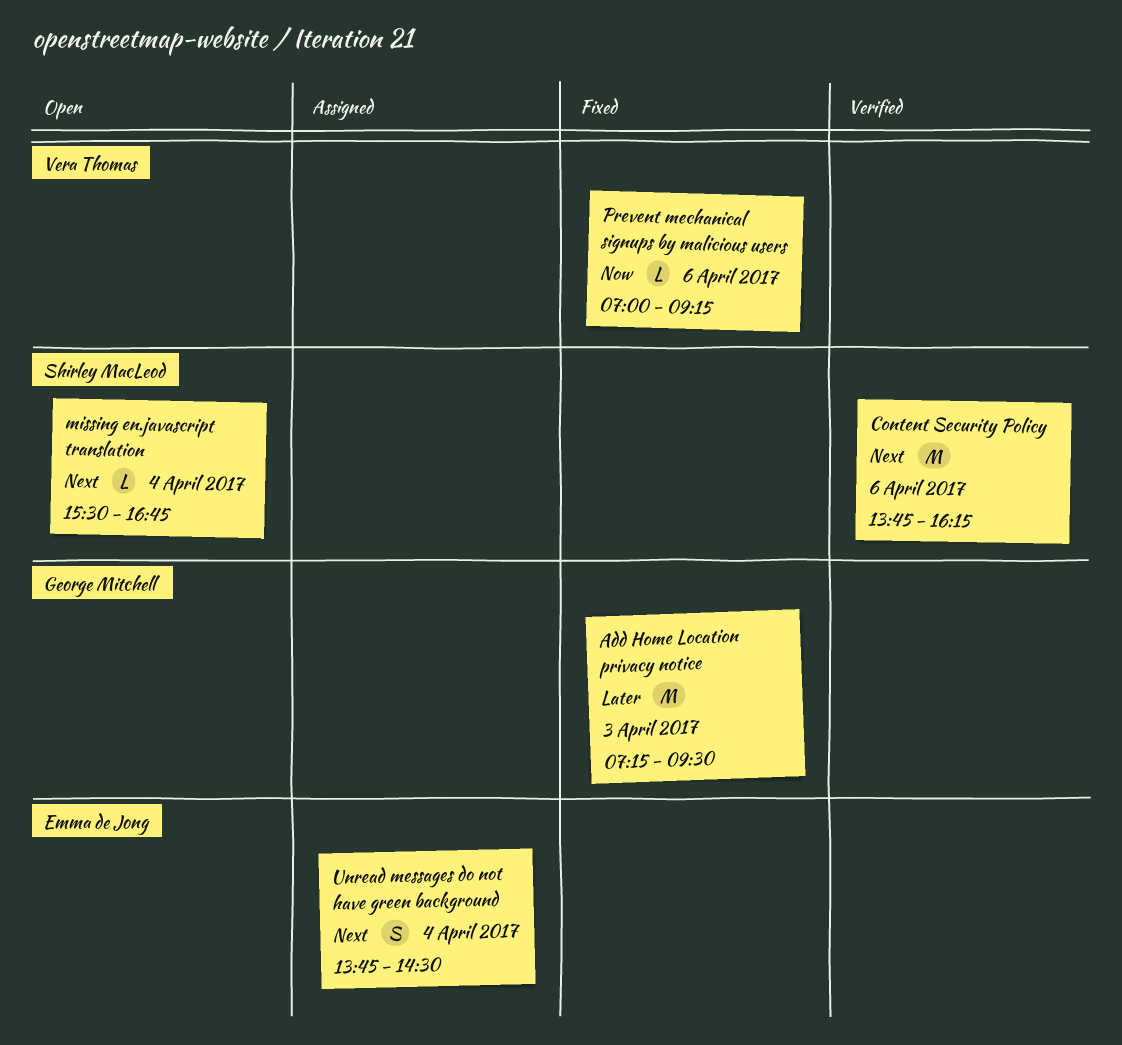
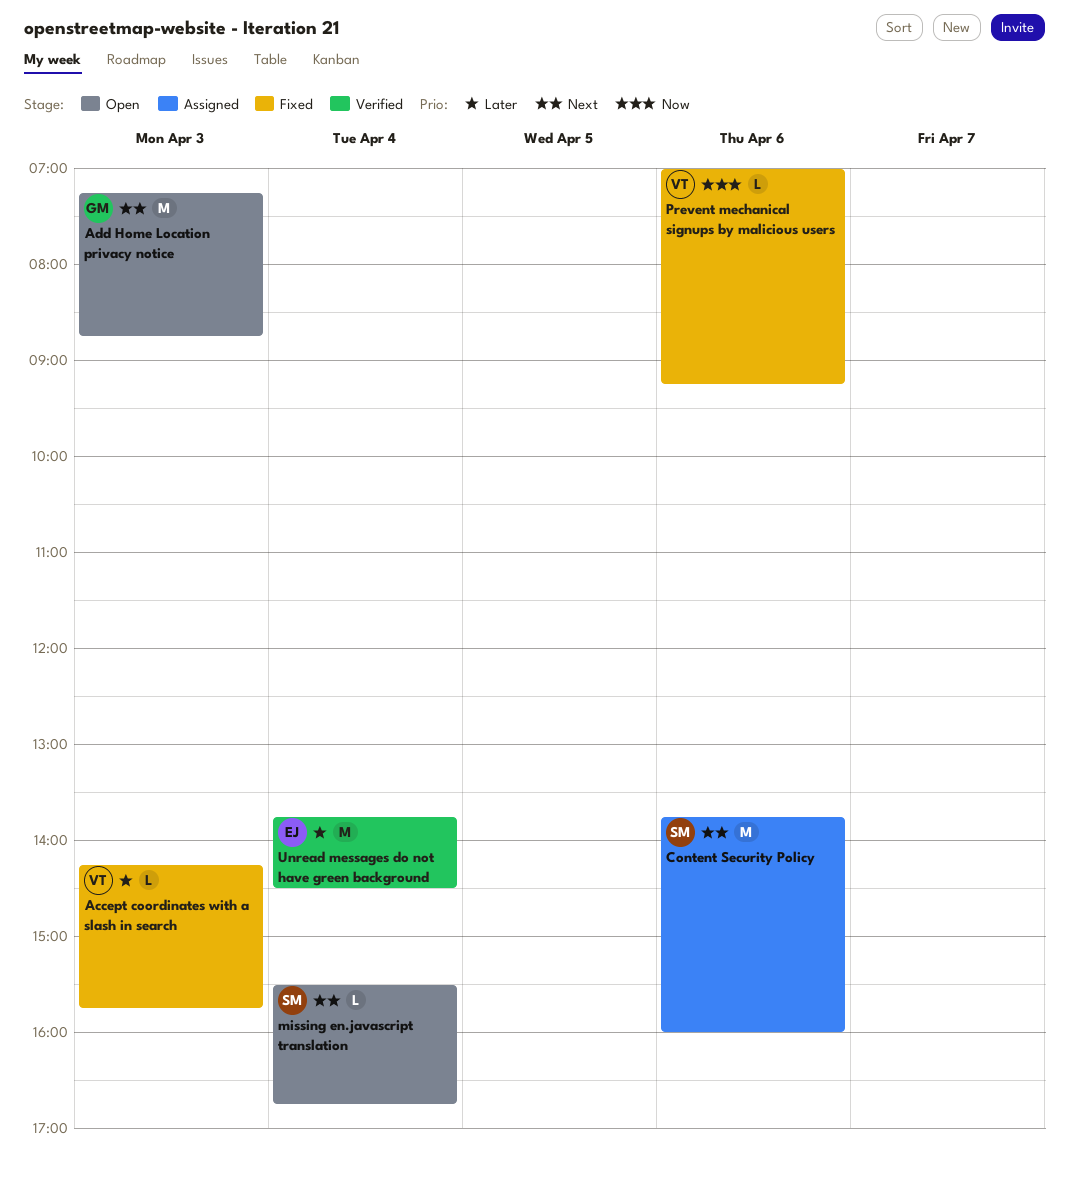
Accept coordinates with a slash in search: none -> present
Add Home Location privacy notice, status: Fixed -> Open
Add Home Location privacy notice, priority: Later -> Next
Add Home Location privacy notice, ends: 09:30 -> 08:45
Content Security Policy, status: Verified -> Assigned
Content Security Policy, ends: 16:15 -> 16:00
Unread messages do not have green background, status: Assigned -> Verified
Unread messages do not have green background, priority: Next -> Later
Unread messages do not have green background, estimate: S -> M

